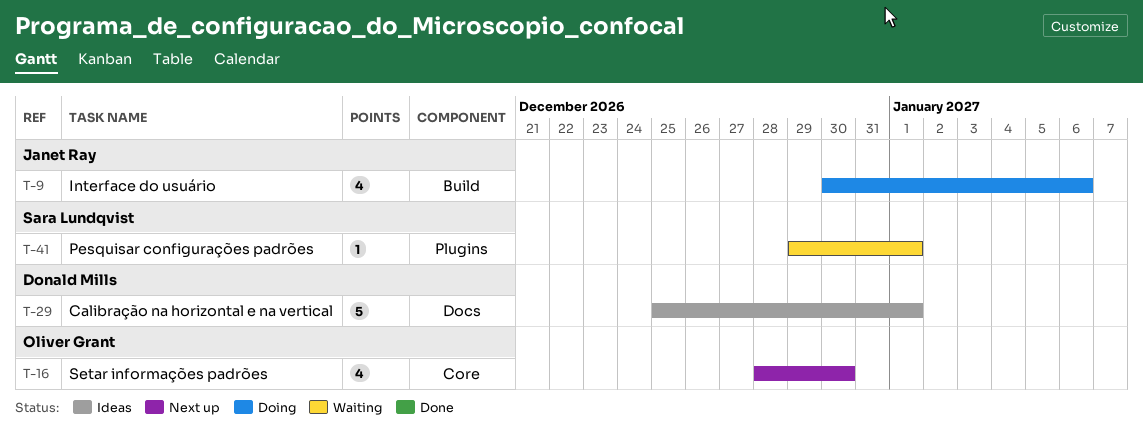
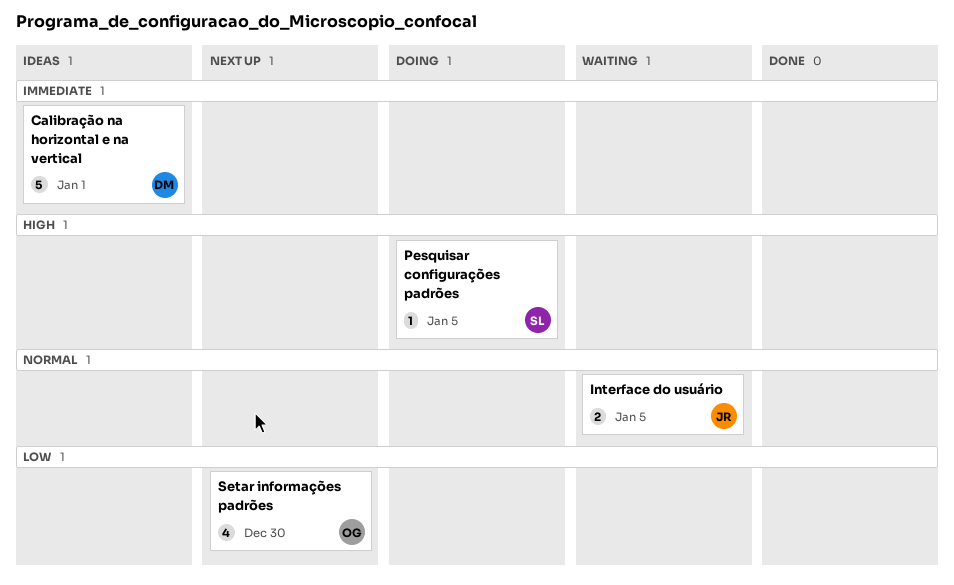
Interface do usuário, status: Doing -> Waiting
Interface do usuário, estimate: 4 -> 2
Interface do usuário, due: Jan 6 -> Jan 5
Pesquisar configurações padrões, status: Waiting -> Doing
Pesquisar configurações padrões, due: Jan 1 -> Jan 5

